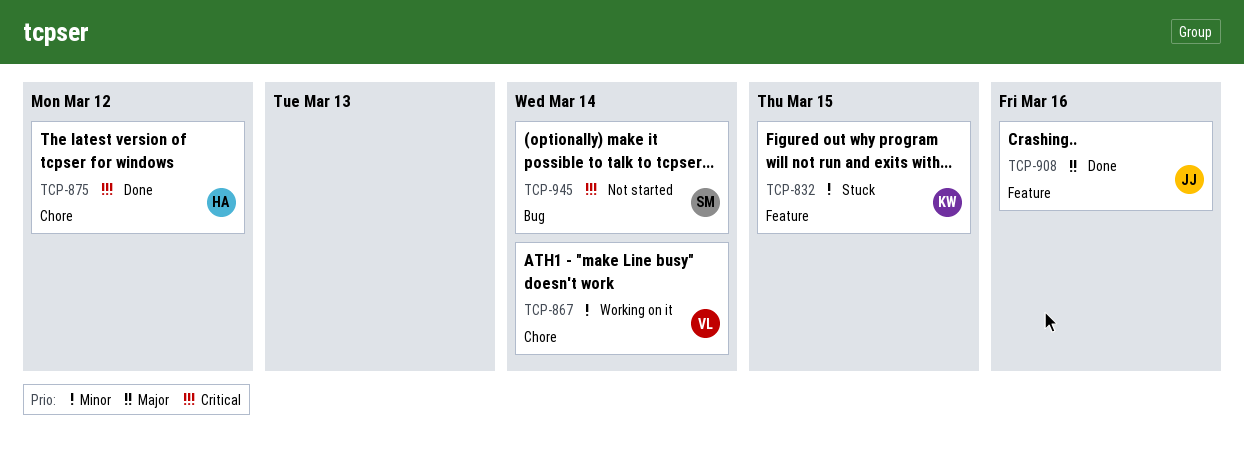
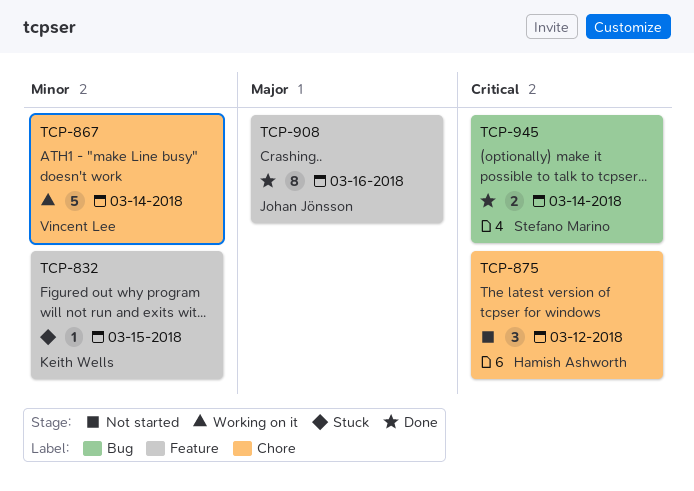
TCP-875, status: Done -> Not started
TCP-945, status: Not started -> Done

